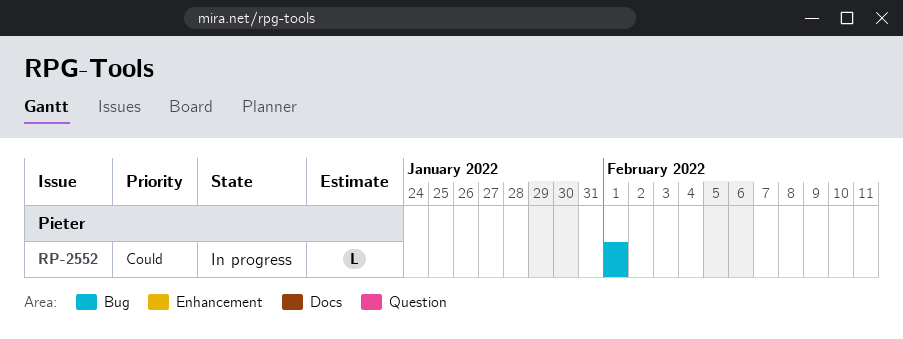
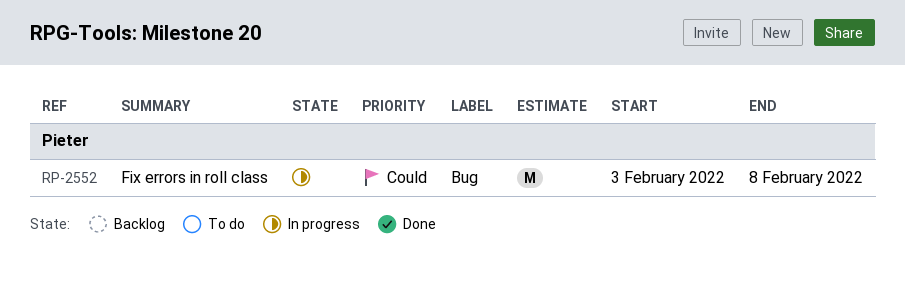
RP-2552, estimate: L -> M
RP-2552, start: Feb 1 -> Feb 3
RP-2552, due: Feb 1 -> Feb 8

